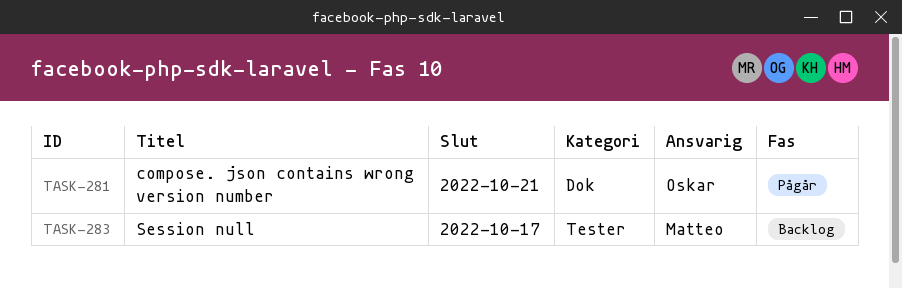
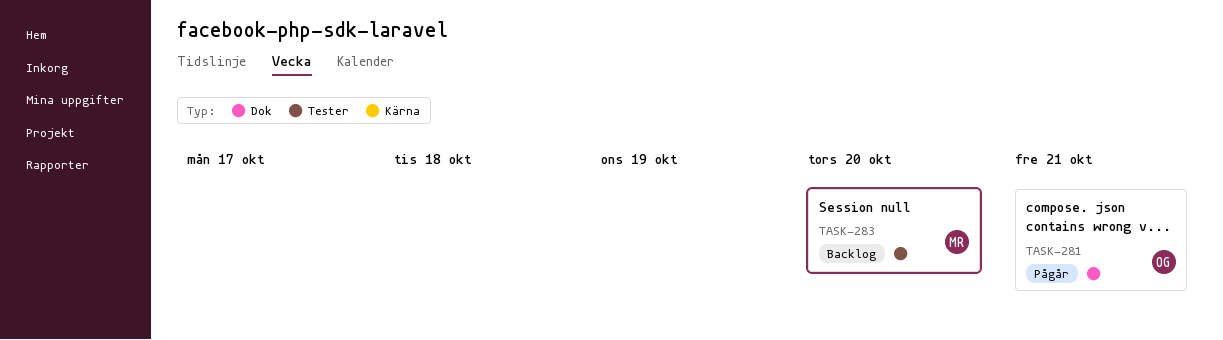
TASK-283, due: Oct 17 -> Oct 20

